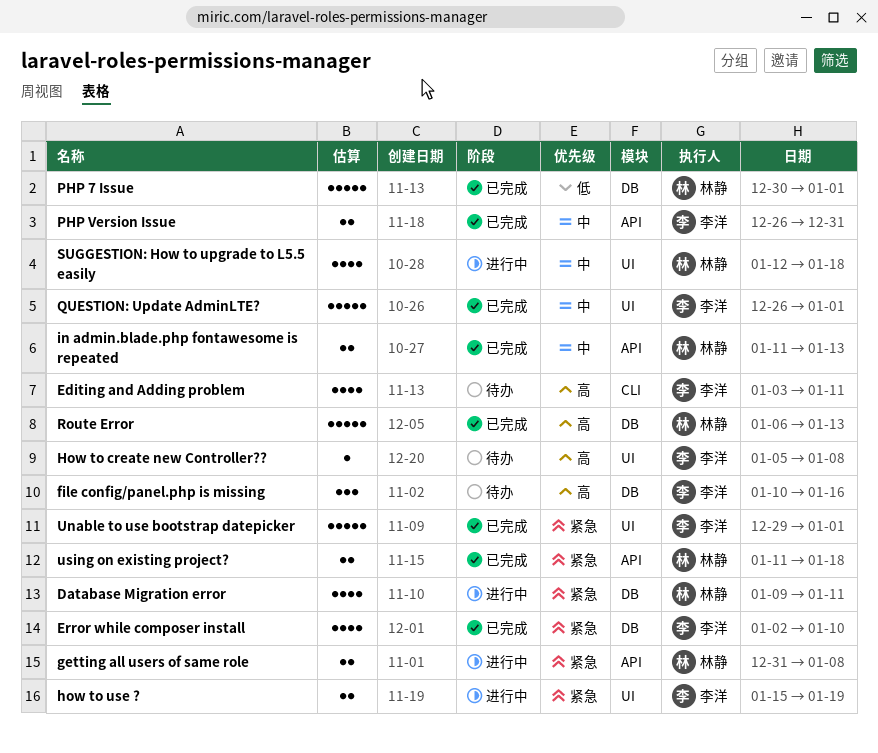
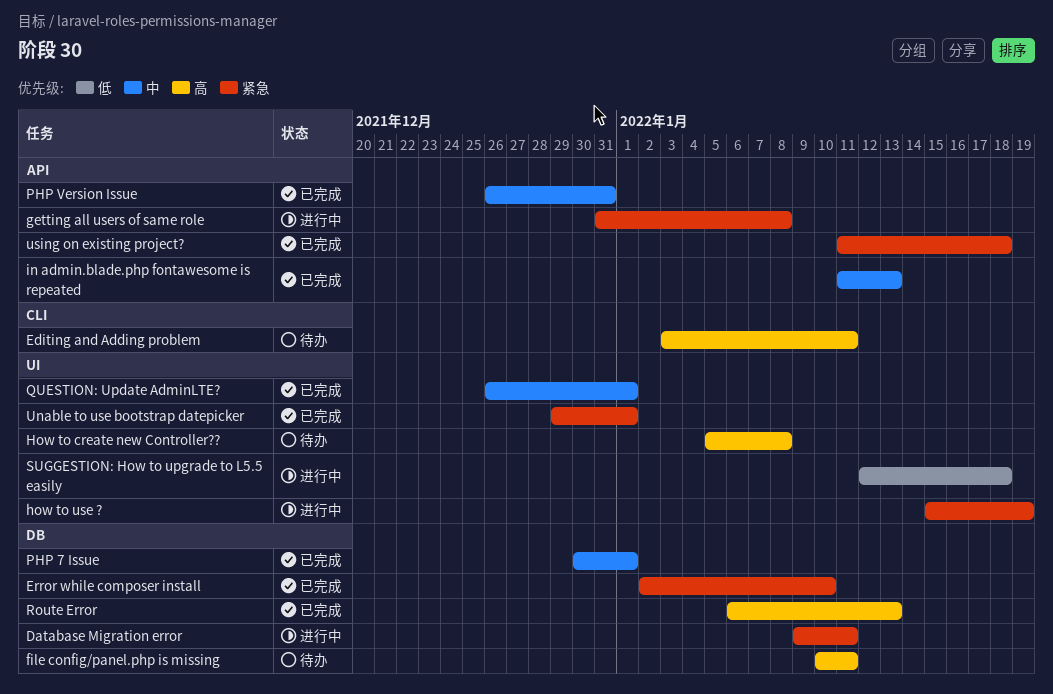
file config/panel.php is missing, due: Jan 16 -> Jan 11
PHP 7 Issue, priority: 低 -> 中
SUGGESTION: How to upgrade to L5.5 easily, priority: 中 -> 低

